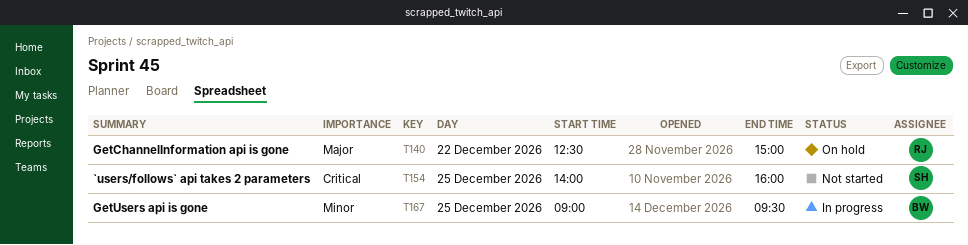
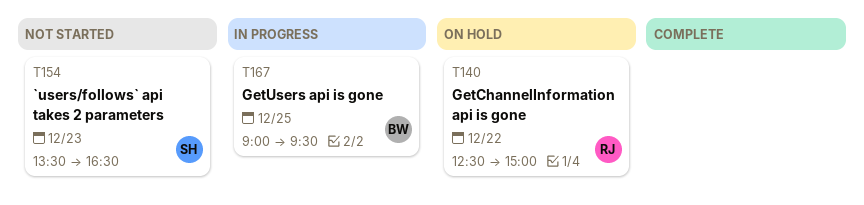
T154, day: Dec 25 -> Dec 23
T154, begins: 14:00 -> 13:30
T154, ends: 16:00 -> 16:30

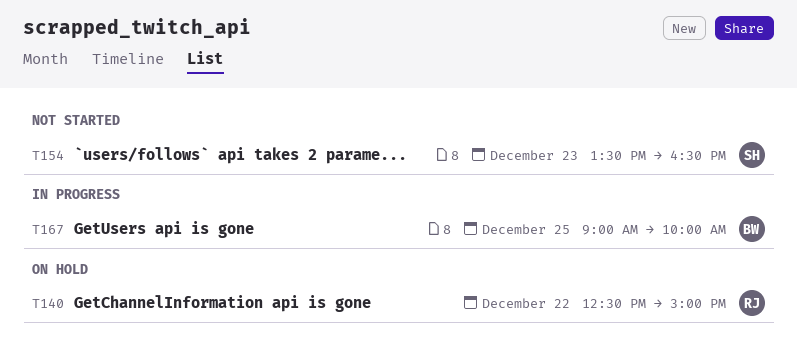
T167, ends: 09:30 -> 10:00

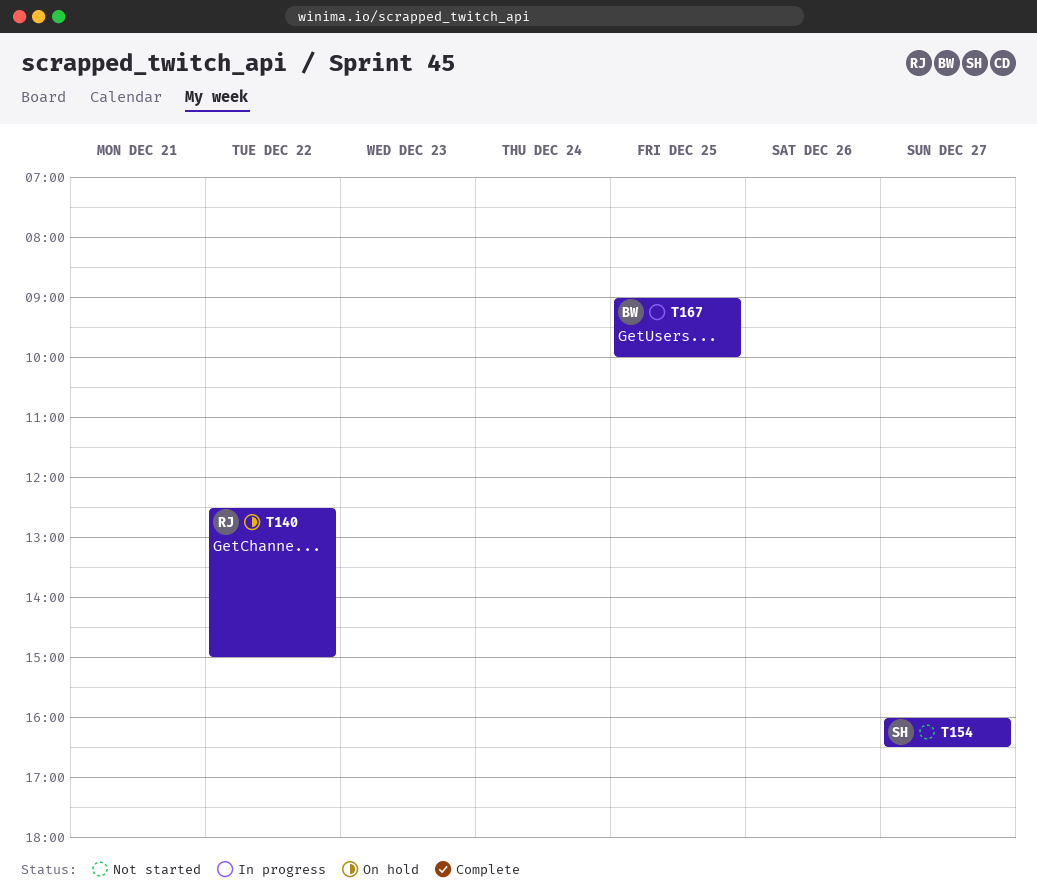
T154, day: Dec 23 -> Dec 27
T154, begins: 13:30 -> 16:00

